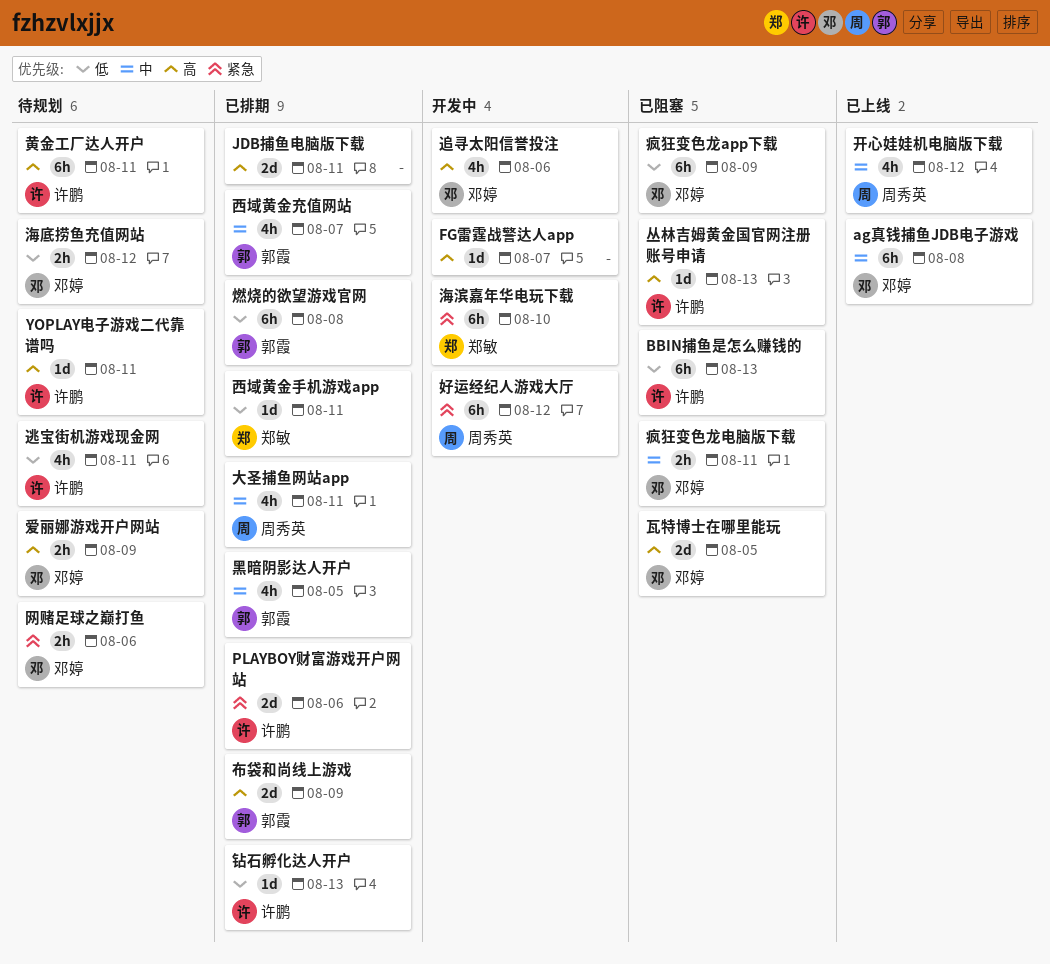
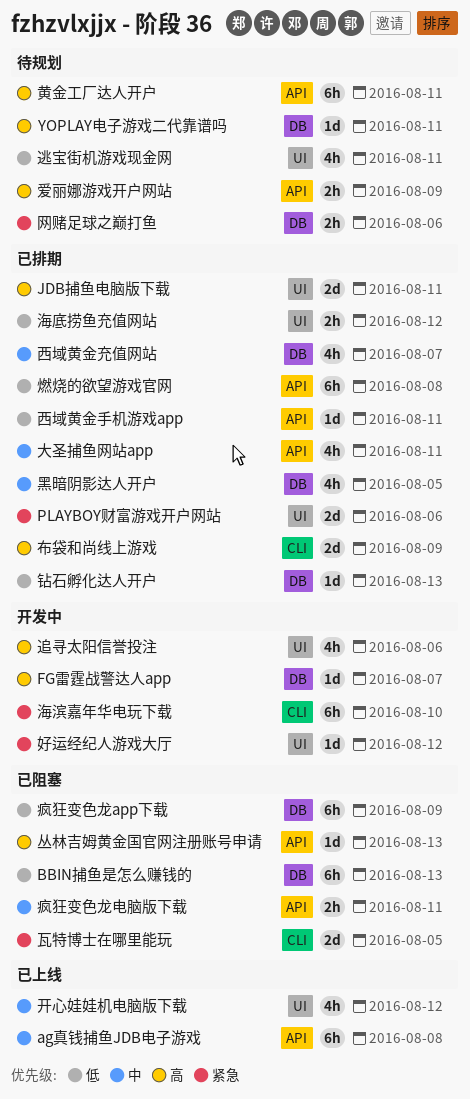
好运经纪人游戏大厅, estimate: 6h -> 1d
海底捞鱼充值网站, status: 待规划 -> 已排期
瓦特博士在哪里能玩, priority: 高 -> 紧急

